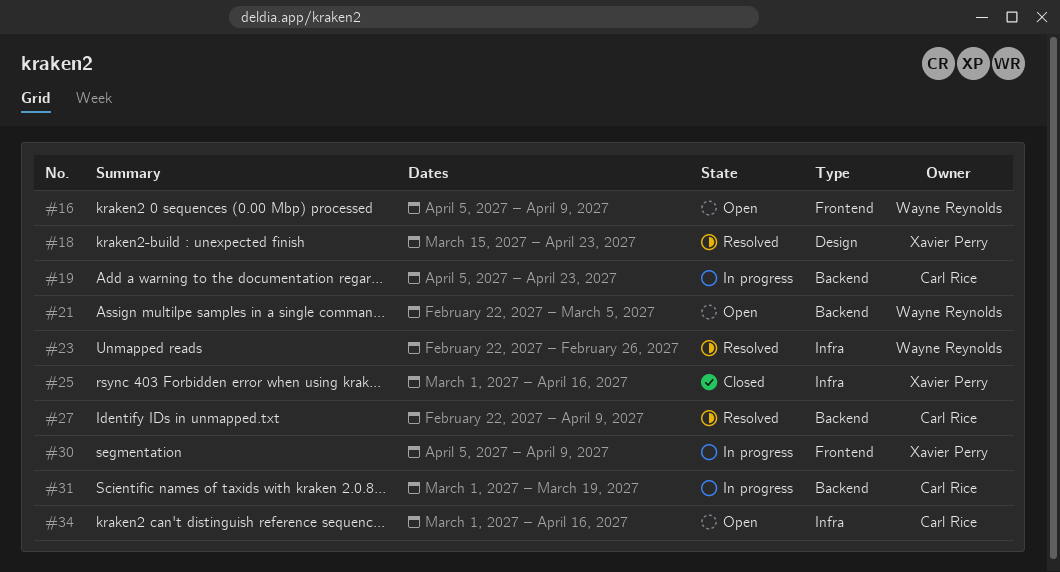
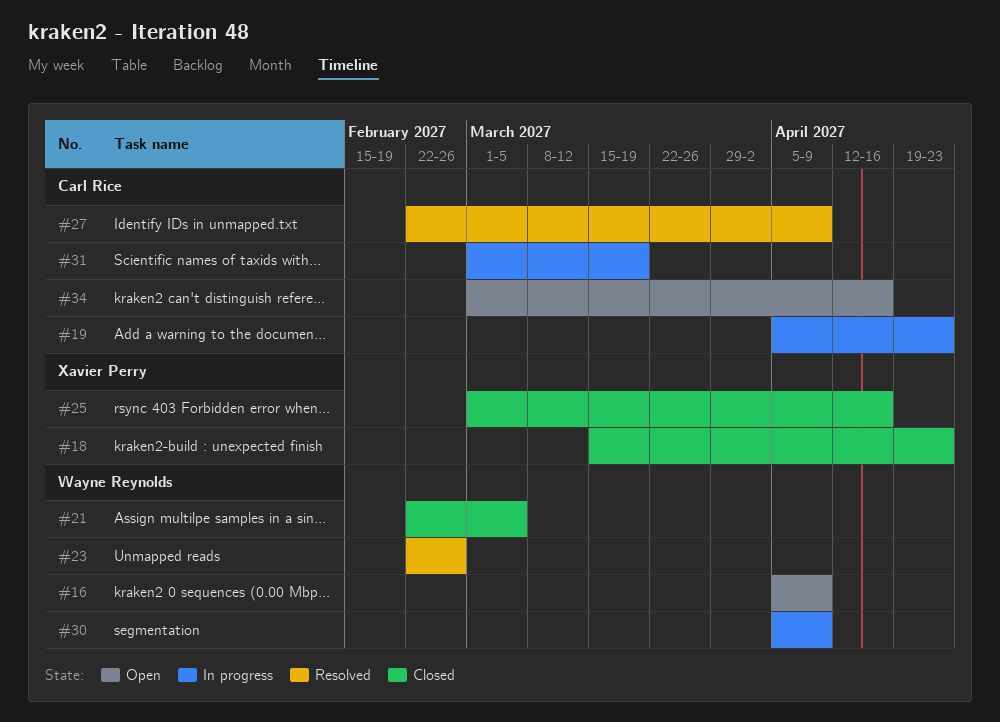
#18, status: Resolved -> Closed
#21, status: Open -> Closed
#30, owner: Xavier Perry -> Wayne Reynolds

